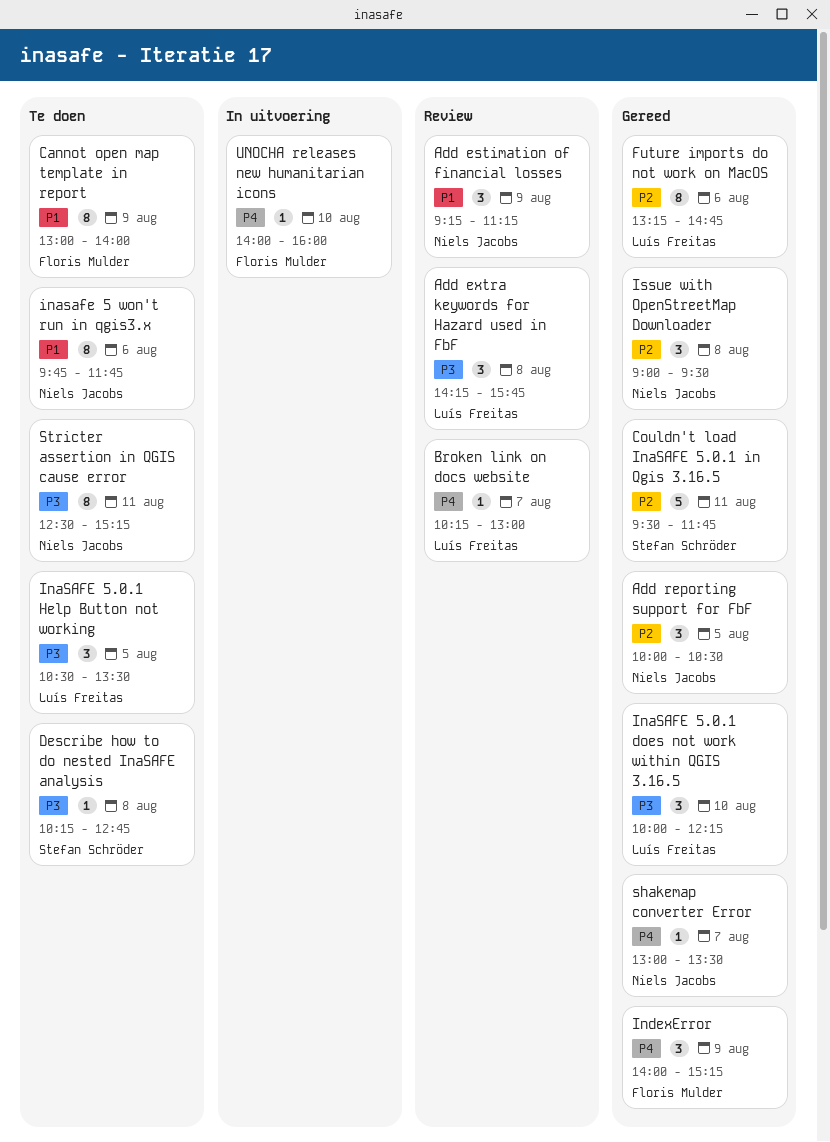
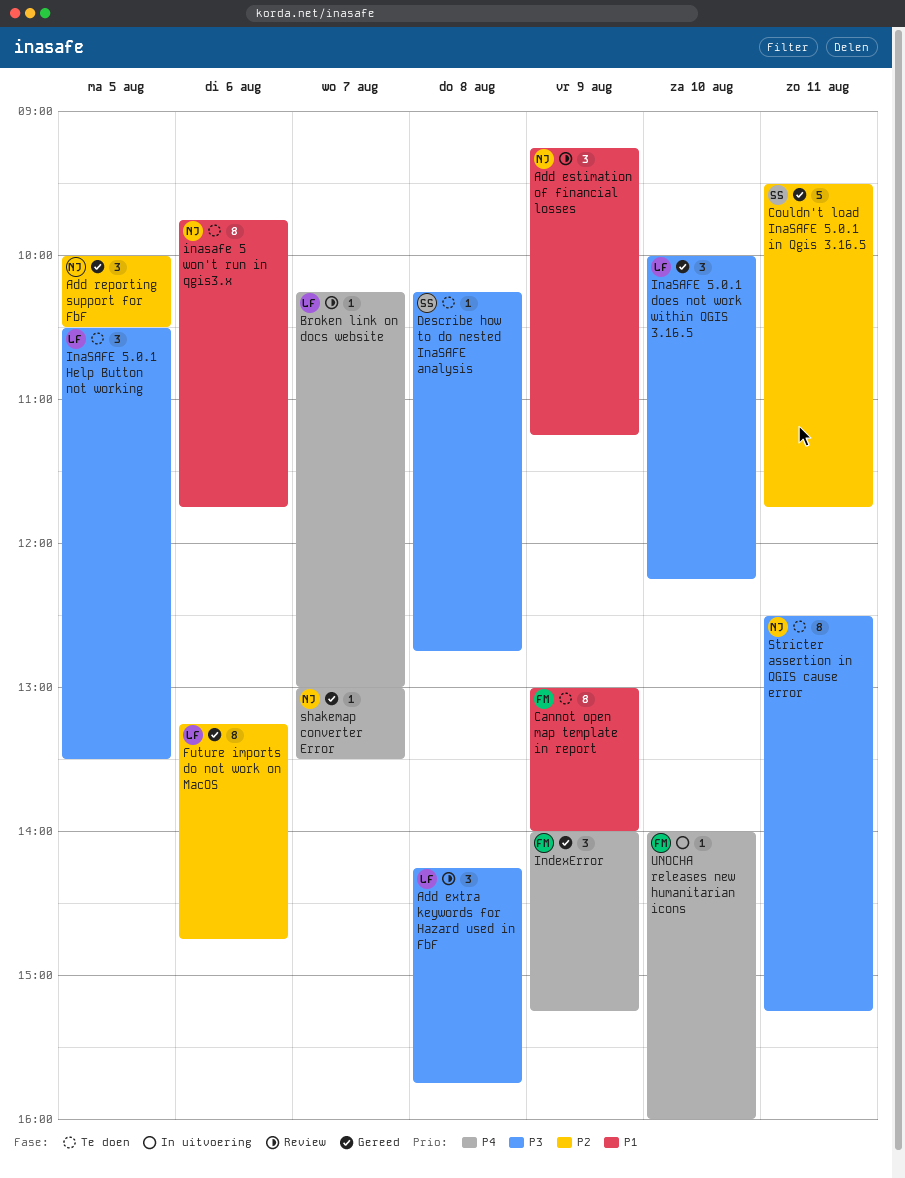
Issue with OpenStreetMap Downloader: present -> none

